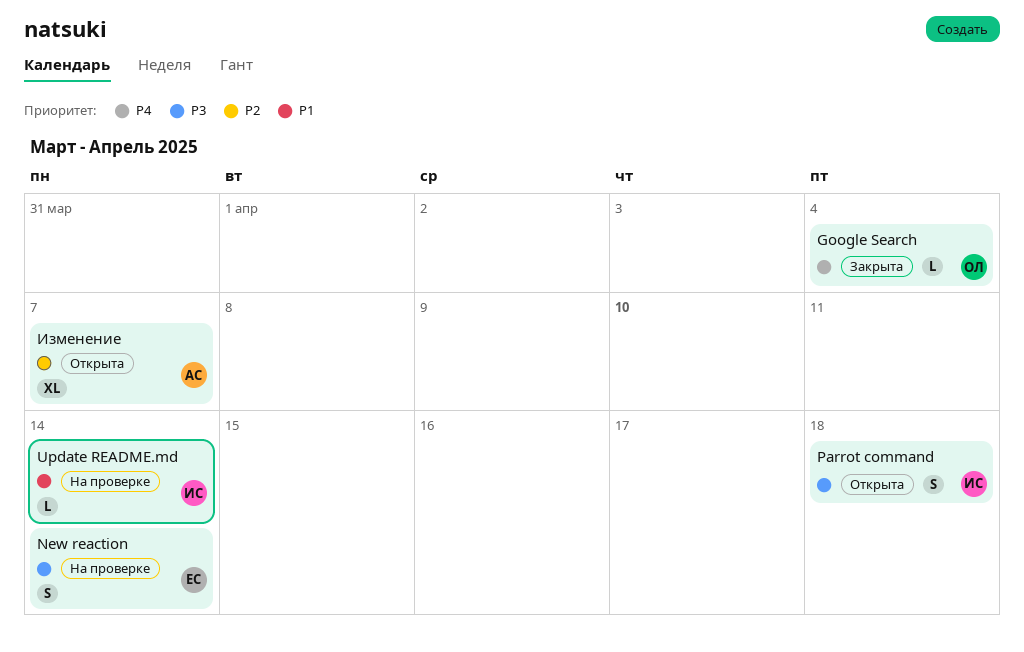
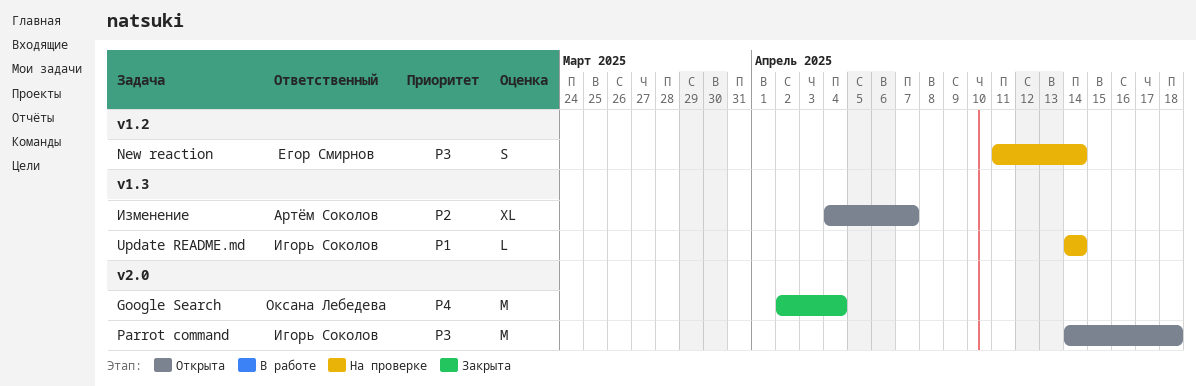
Google Search, estimate: L -> M
Parrot command, estimate: S -> M

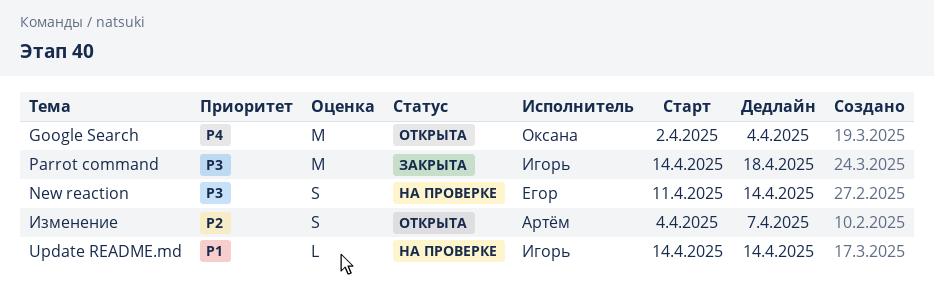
Google Search, status: Закрыта -> Открыта
Parrot command, status: Открыта -> Закрыта
Изменение, estimate: XL -> S

